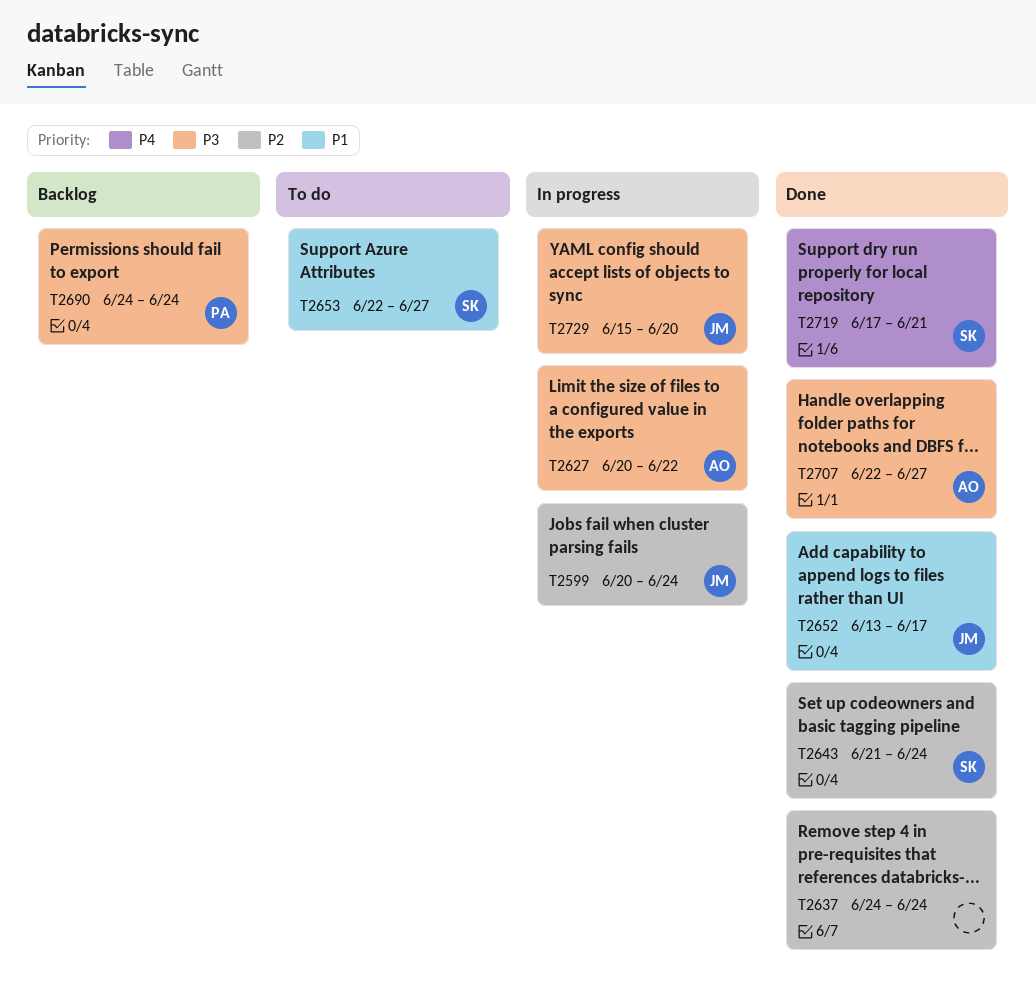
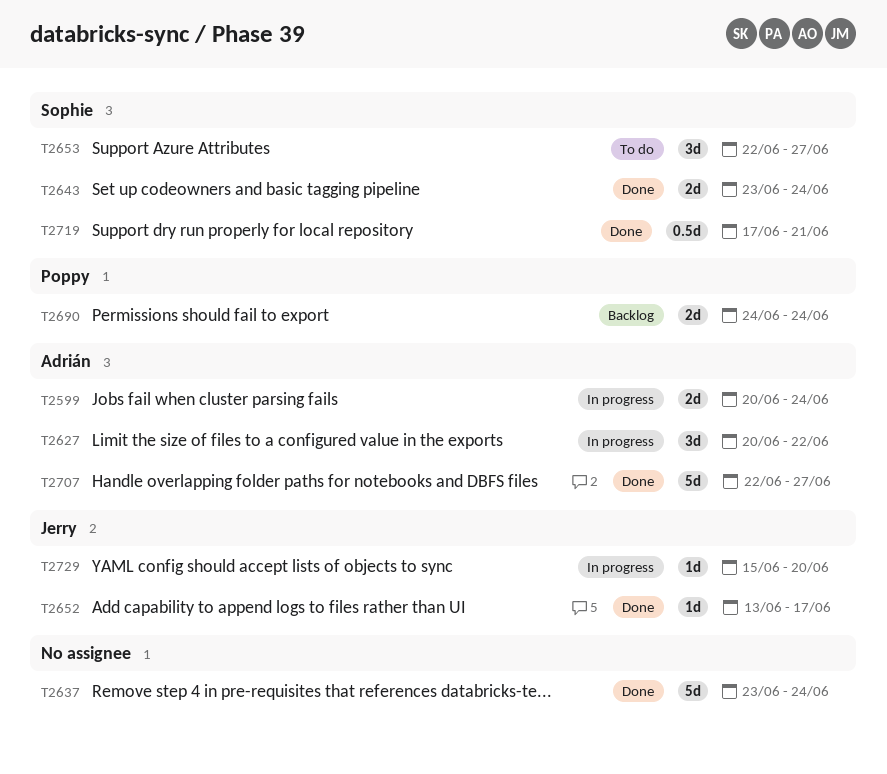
T2599, owner: Jerry -> Adrián
T2637, start: Jun 24 -> Jun 23
T2643, start: Jun 21 -> Jun 23

